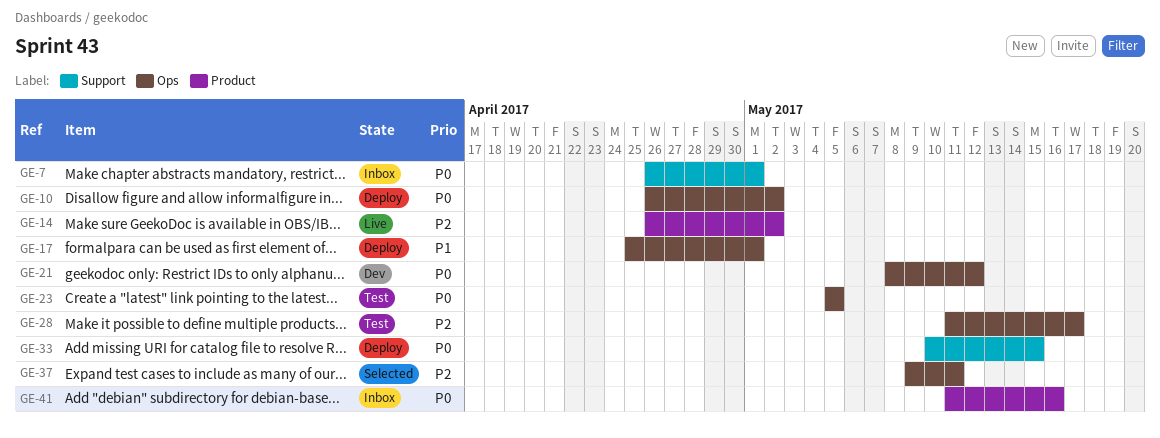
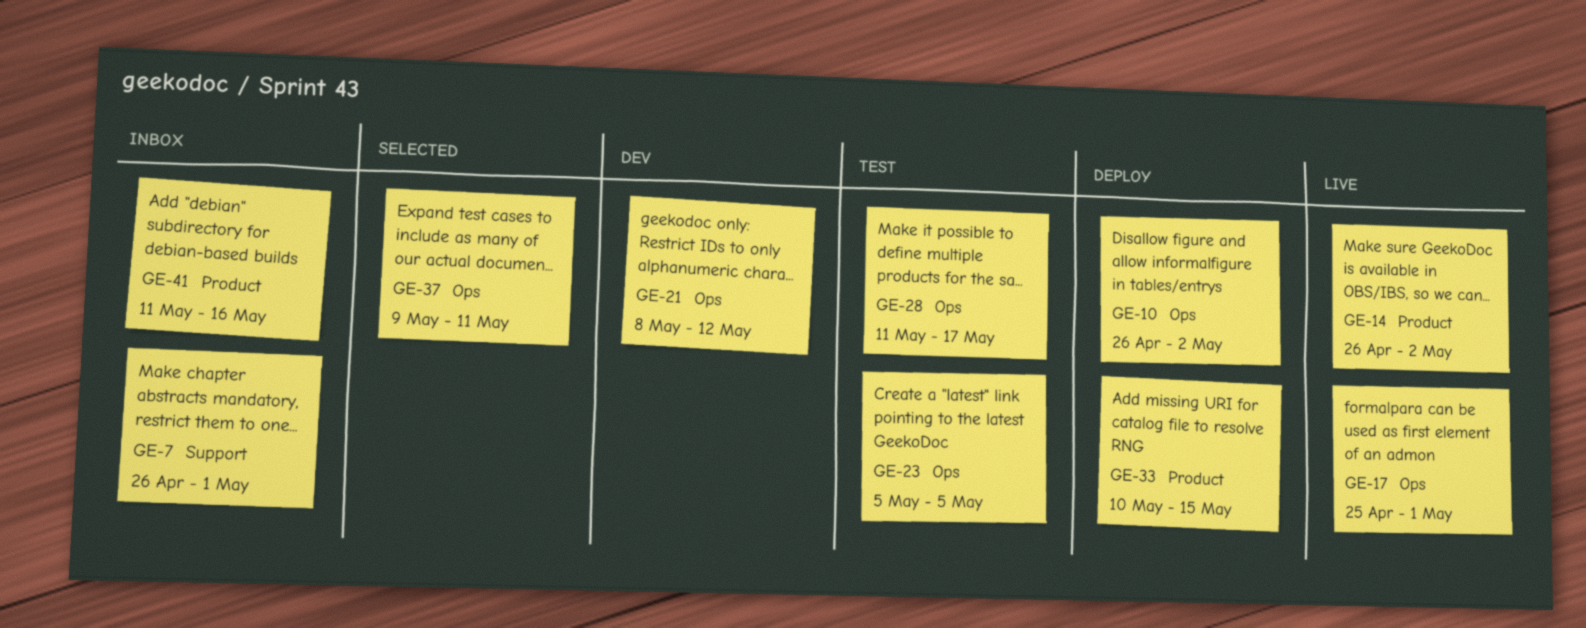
GE-17, status: Deploy -> Live
GE-33, label: Support -> Product

